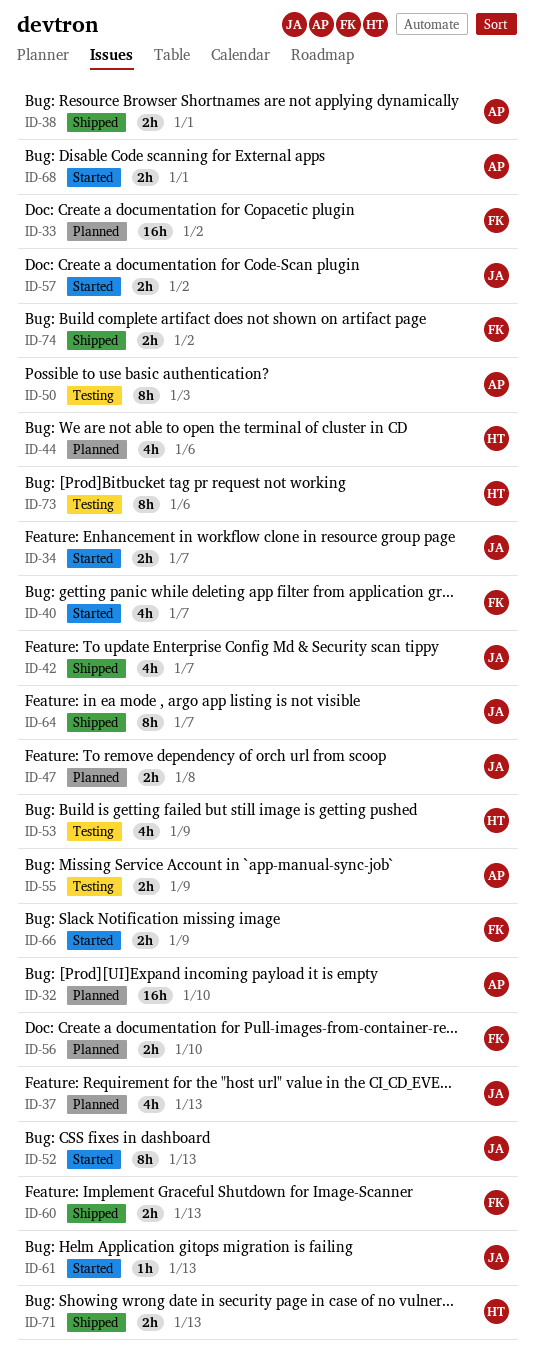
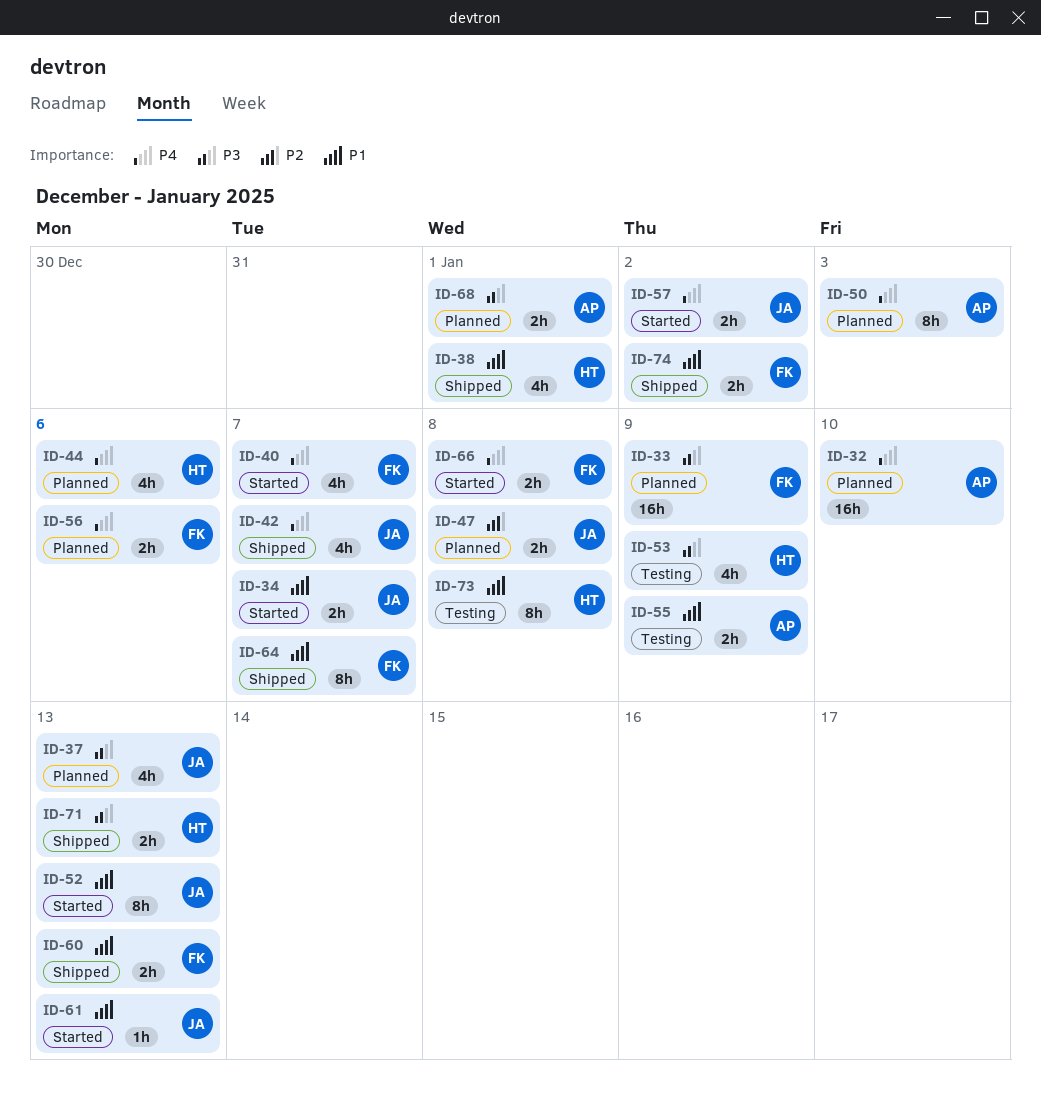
ID-33, due: Jan 2 -> Jan 9
ID-38, owner: AP -> HT
ID-38, estimate: 2h -> 4h
ID-50, status: Testing -> Planned
ID-56, due: Jan 10 -> Jan 6
ID-64, owner: JA -> FK
ID-66, due: Jan 9 -> Jan 8
ID-68, status: Started -> Planned
ID-73, due: Jan 6 -> Jan 8

